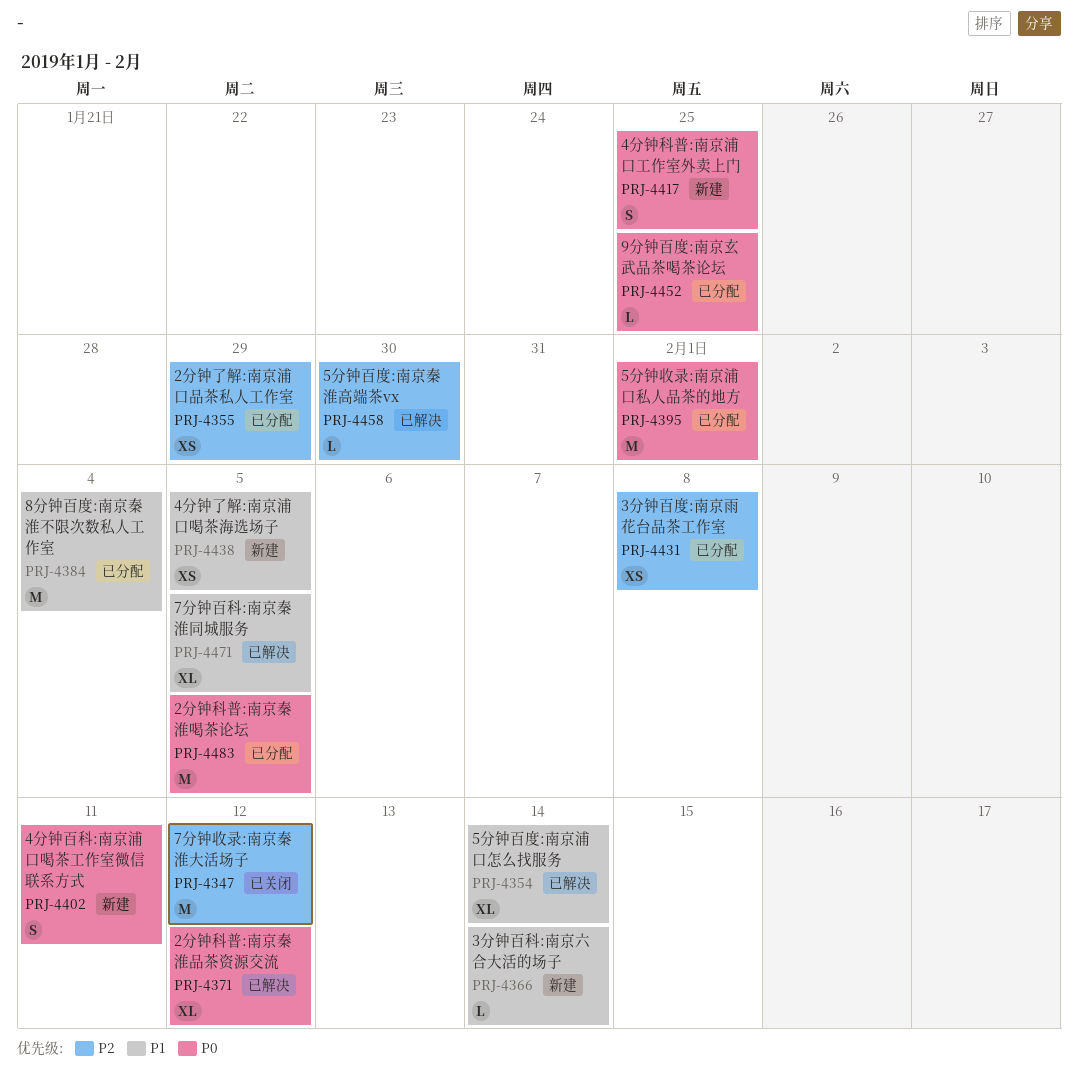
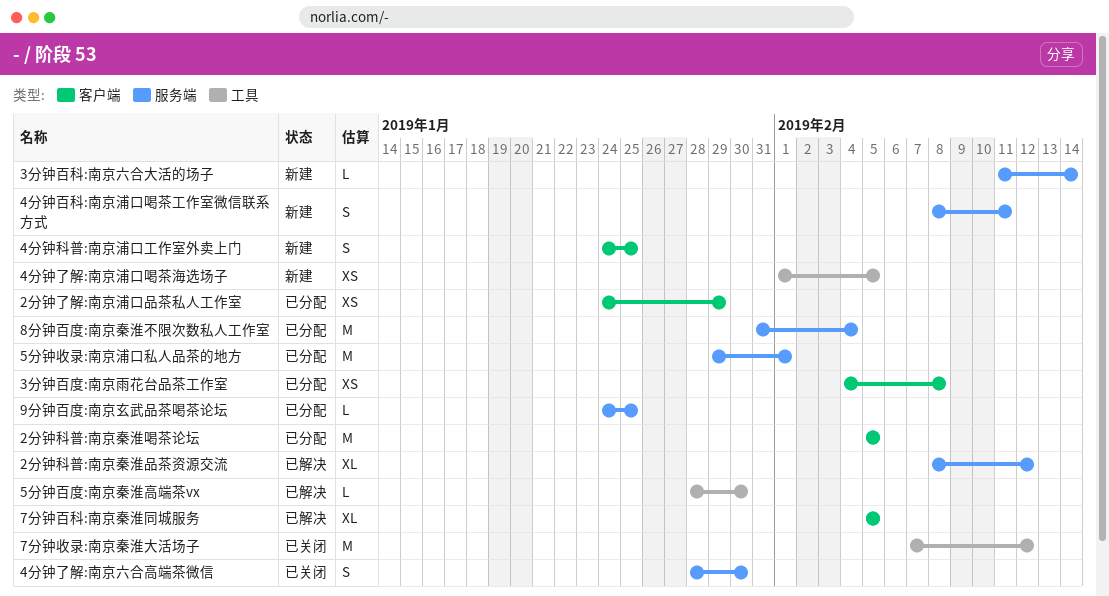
4分钟了解:南京六合高端茶微信: none -> present
5分钟百度:南京浦口怎么找服务: present -> none

